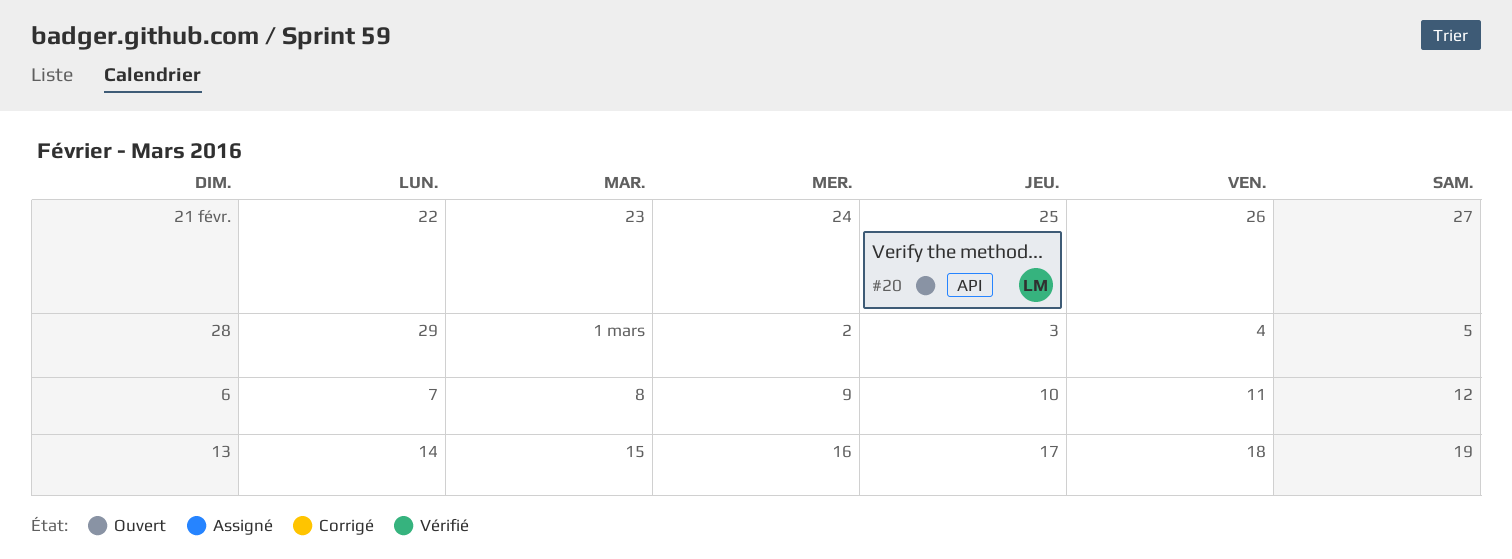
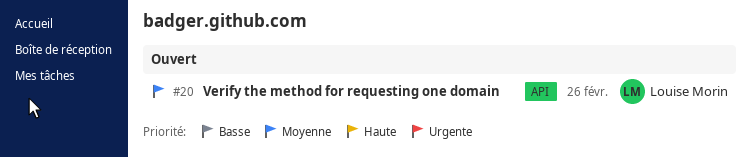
#20, due: Feb 25 -> Feb 26

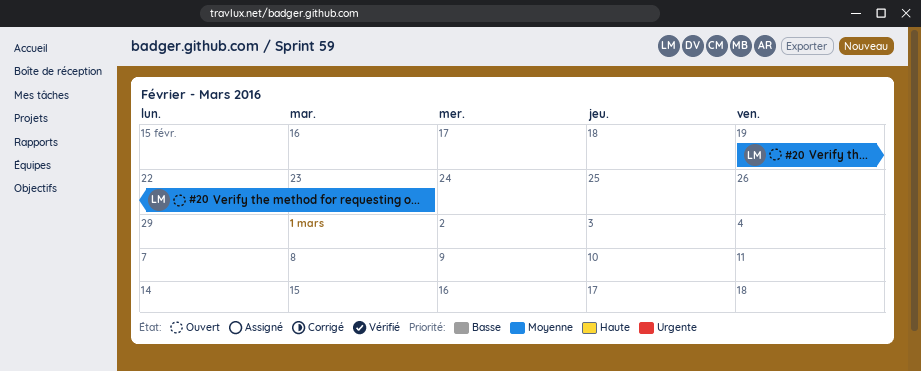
#20, due: Feb 26 -> Feb 23

